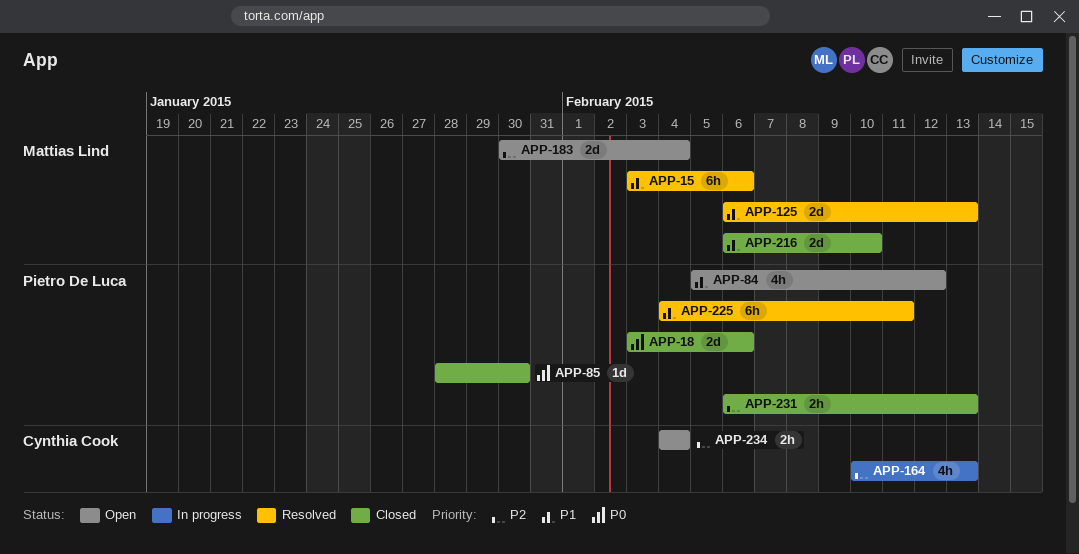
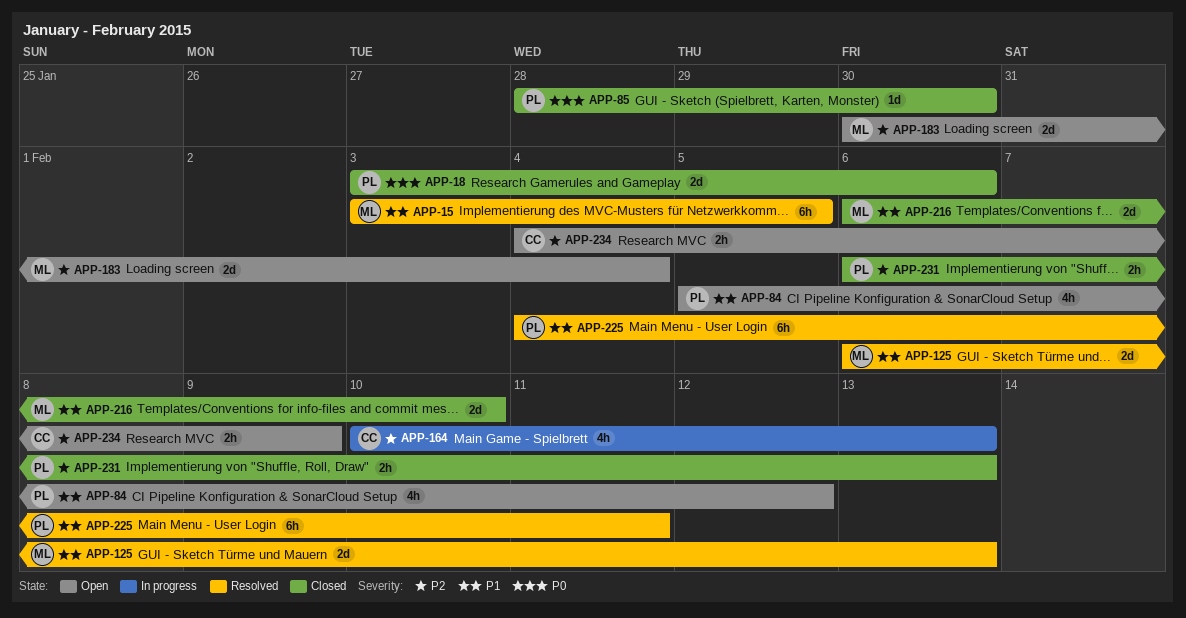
APP-15, due: Feb 6 -> Feb 5
APP-234, due: Feb 4 -> Feb 9

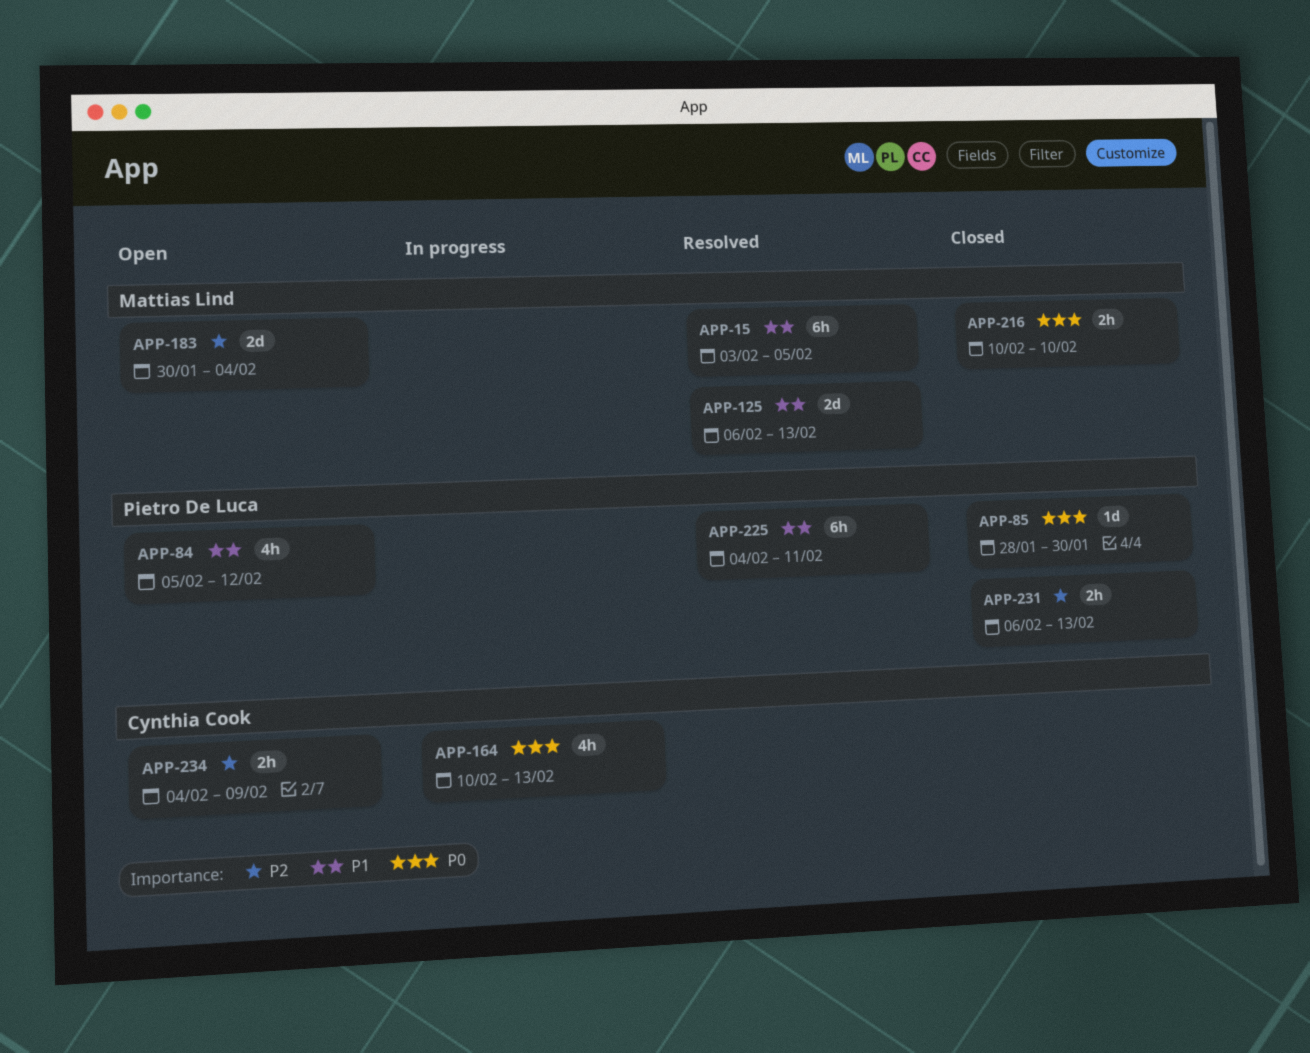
APP-18: present -> none
APP-164, priority: P2 -> P0
APP-216, priority: P1 -> P0
APP-216, estimate: 2d -> 2h
APP-216, start: Feb 6 -> Feb 10

